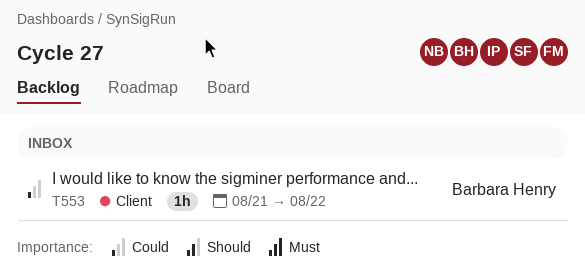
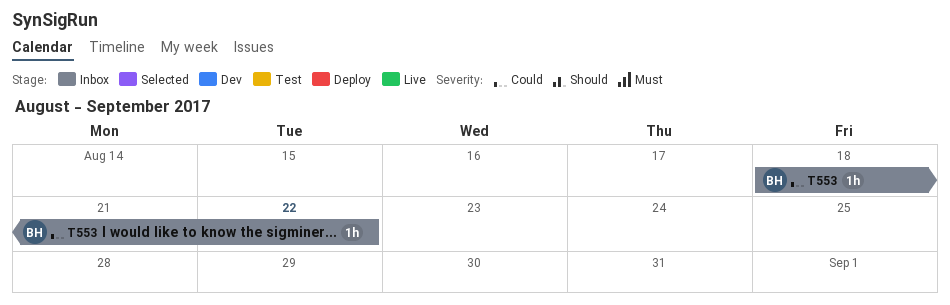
T553, start: Aug 21 -> Aug 18

